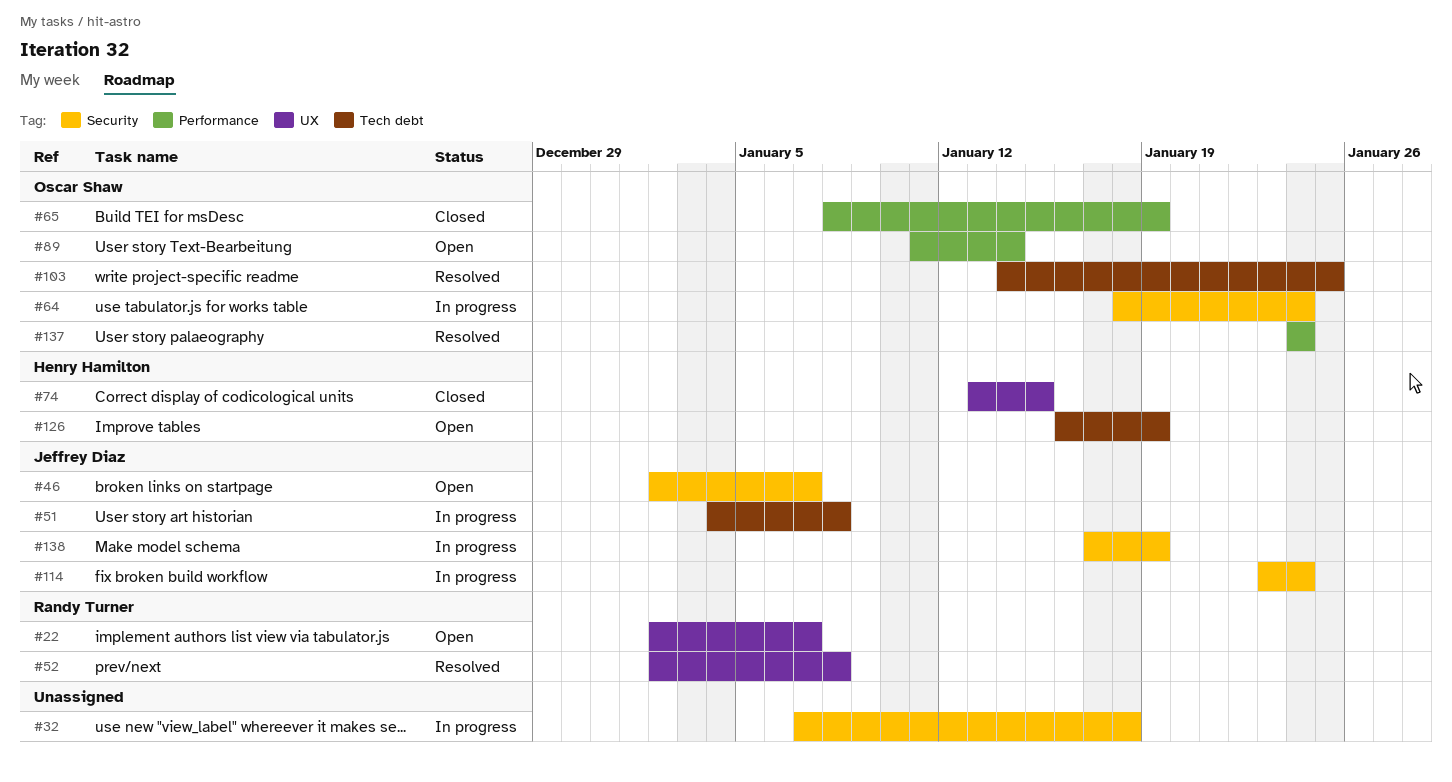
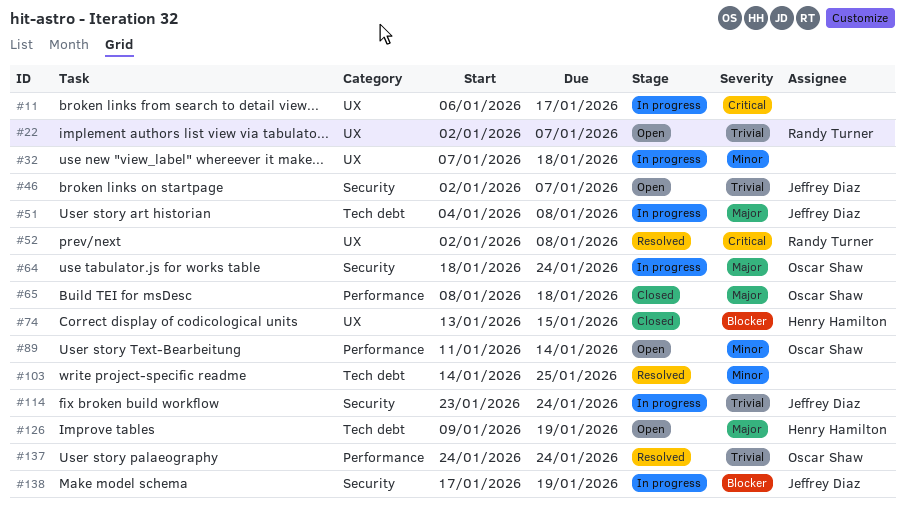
#11: none -> present
#32, label: Security -> UX
#65, due: Jan 19 -> Jan 18
#103, owner: Oscar Shaw -> none
#126, start: Jan 16 -> Jan 9

